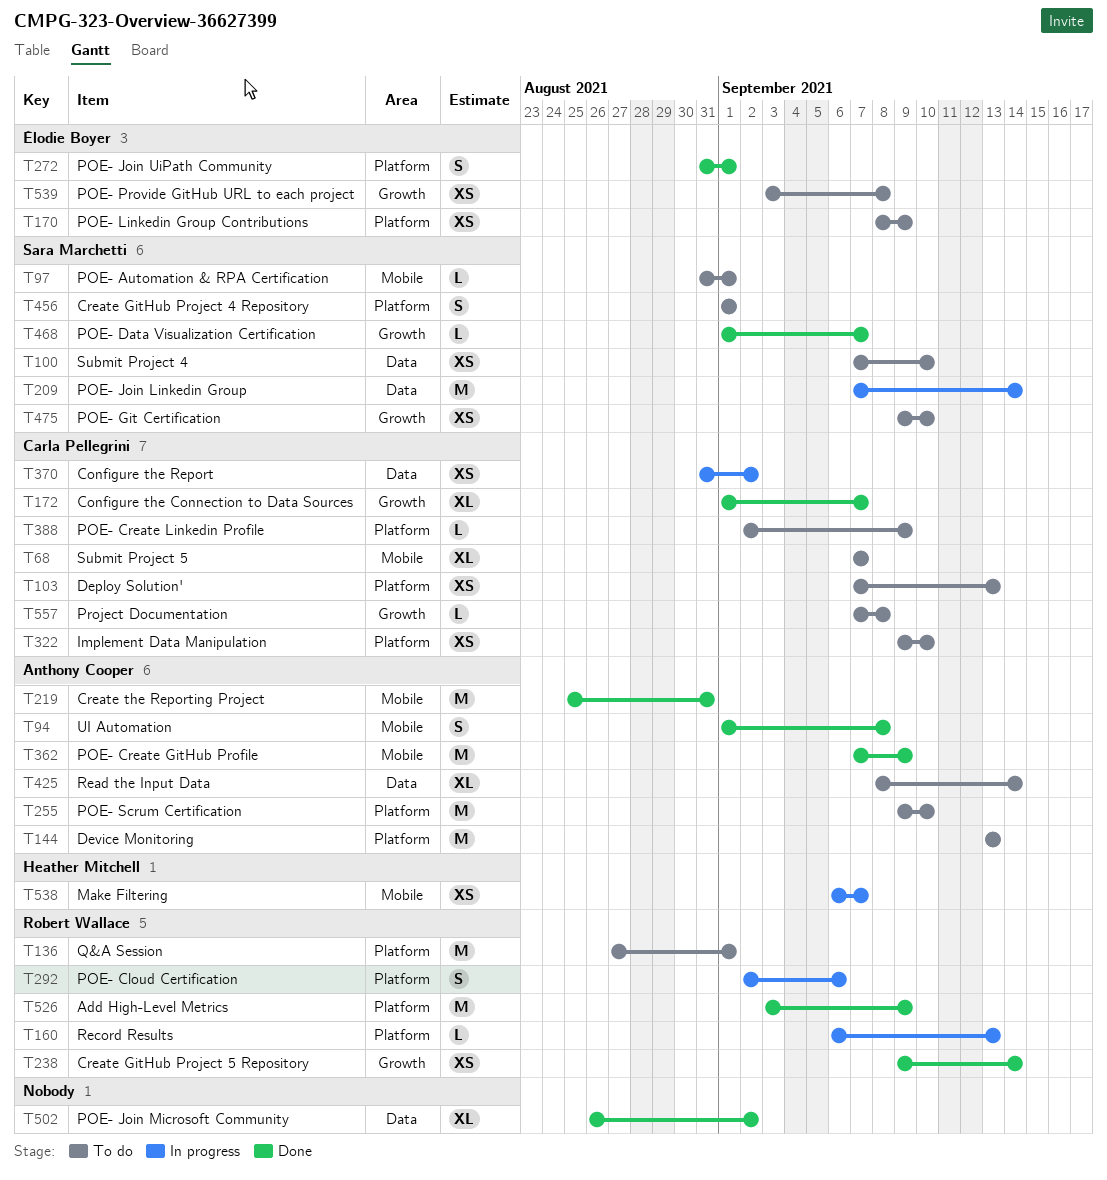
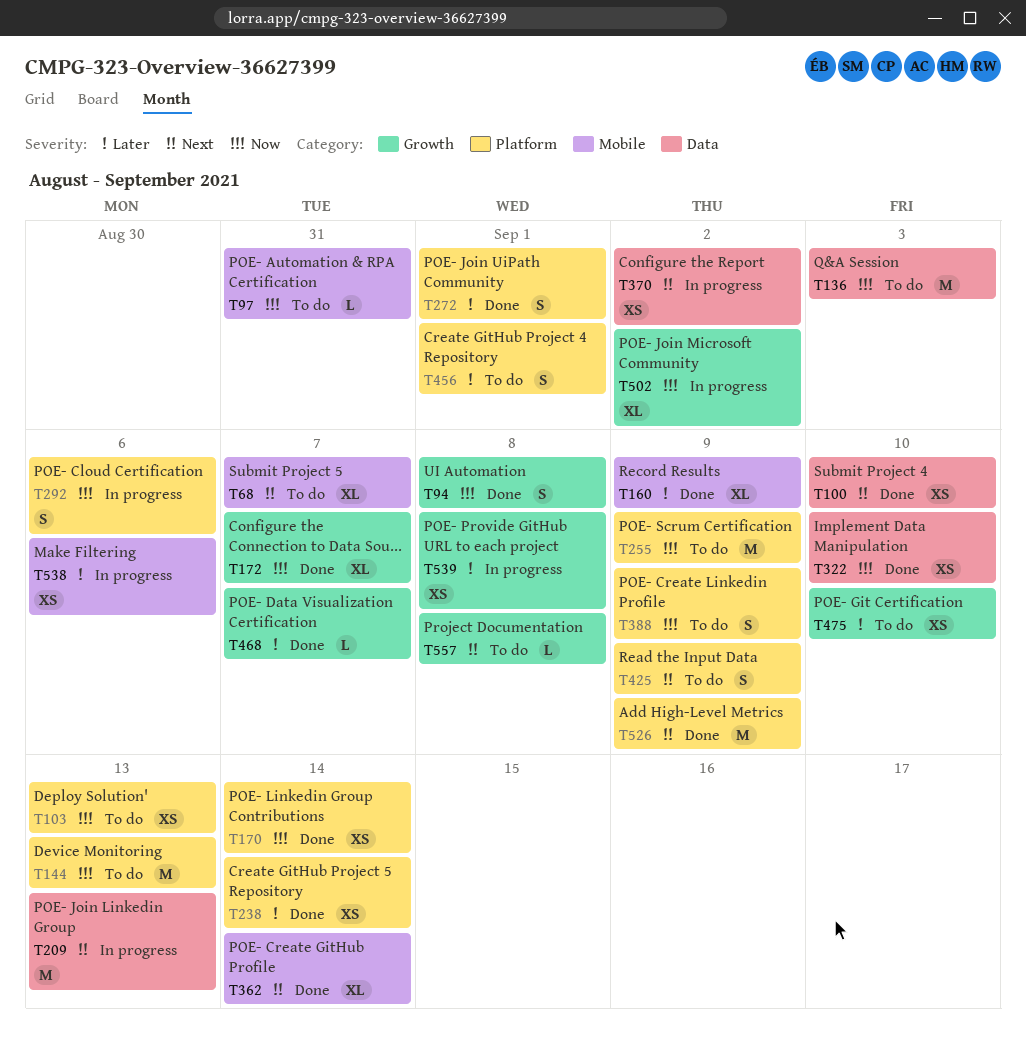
T94, label: Mobile -> Growth
T97, due: Sep 1 -> Aug 31
T100, status: To do -> Done
T136, label: Platform -> Data
T136, due: Sep 1 -> Sep 3
T160, status: In progress -> Done
T160, label: Platform -> Mobile
T160, estimate: L -> XL
T160, due: Sep 13 -> Sep 9
T170, status: To do -> Done
T170, due: Sep 9 -> Sep 14
T209, due: Sep 14 -> Sep 13
T219: present -> none
T238, label: Growth -> Platform
T255, due: Sep 10 -> Sep 9
T322, status: To do -> Done
T322, label: Platform -> Data
T362, estimate: M -> XL
T362, due: Sep 9 -> Sep 14
T388, estimate: L -> S
T425, label: Data -> Platform
T425, estimate: XL -> S
T425, due: Sep 14 -> Sep 9
T502, status: Done -> In progress
T502, label: Data -> Growth
T538, due: Sep 7 -> Sep 6
T539, status: To do -> In progress

